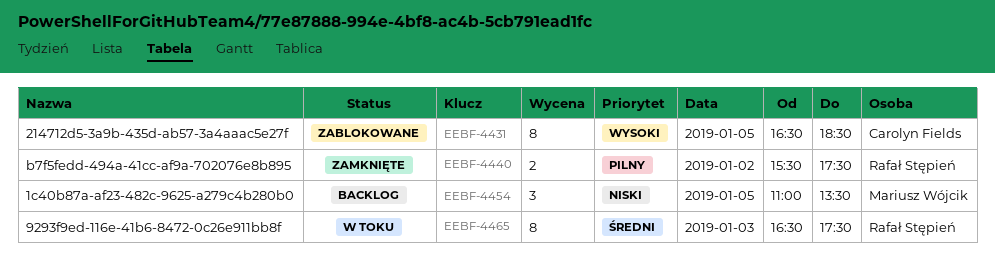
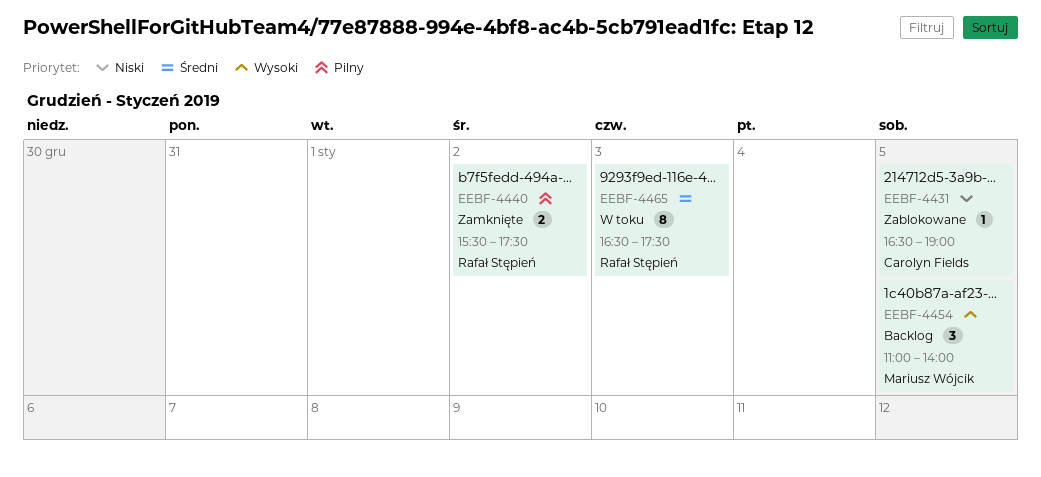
EEBF-4431, priority: Wysoki -> Niski
EEBF-4431, estimate: 8 -> 1
EEBF-4431, ends: 18:30 -> 19:00
EEBF-4454, priority: Niski -> Wysoki
EEBF-4454, ends: 13:30 -> 14:00

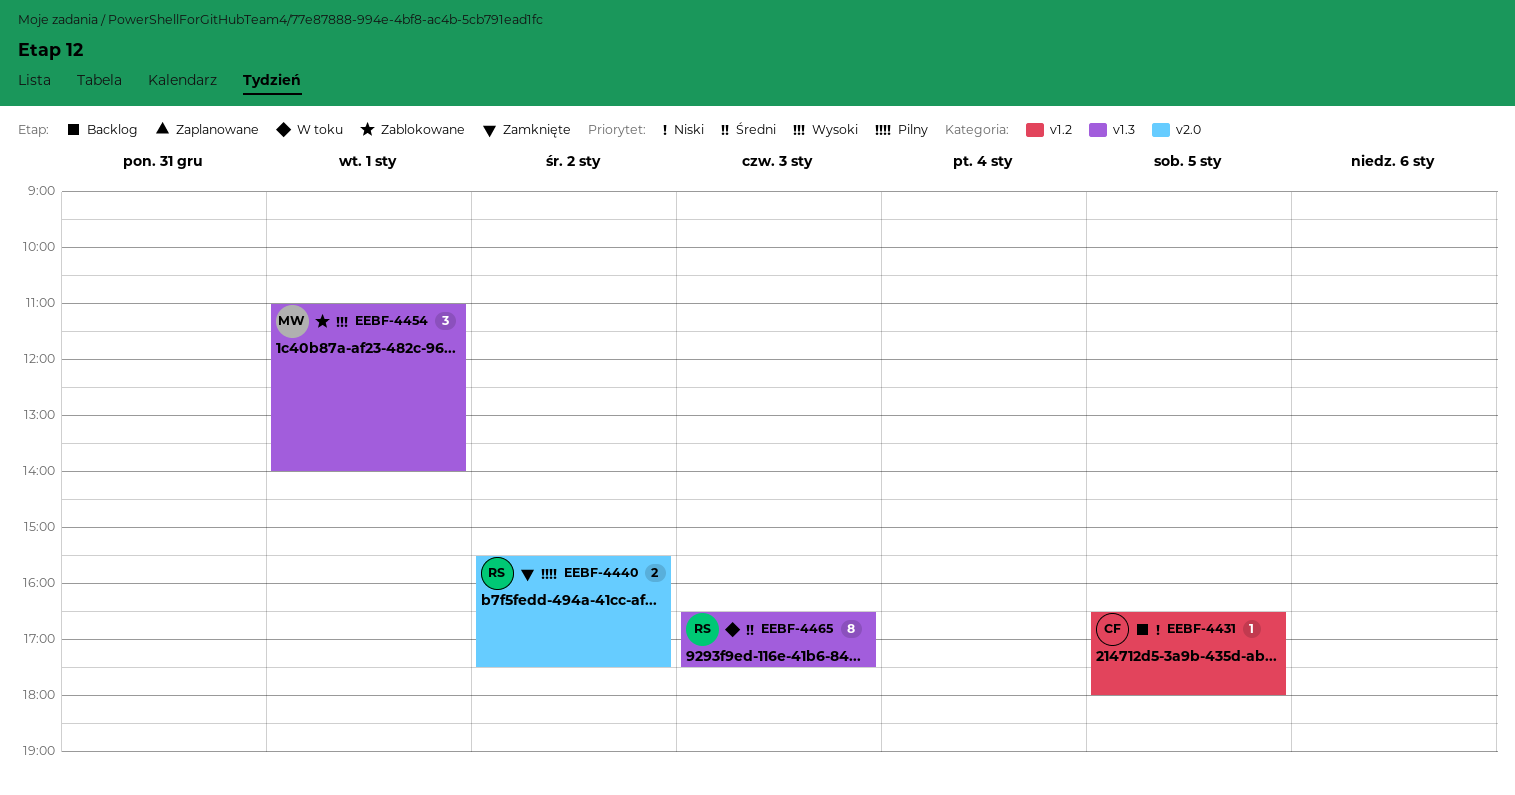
EEBF-4431, status: Zablokowane -> Backlog
EEBF-4431, ends: 19:00 -> 18:00
EEBF-4454, status: Backlog -> Zablokowane
EEBF-4454, day: Jan 5 -> Jan 1

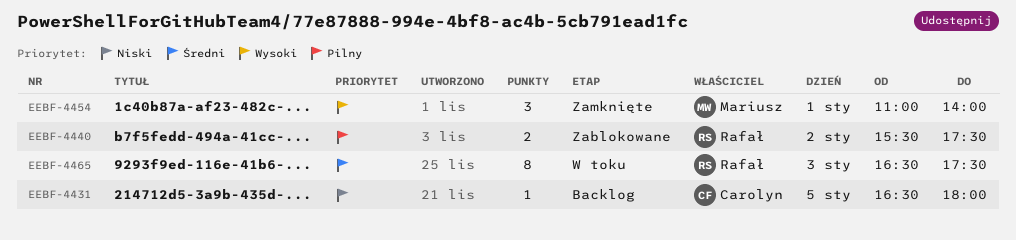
EEBF-4440, status: Zamknięte -> Zablokowane
EEBF-4454, status: Zablokowane -> Zamknięte

